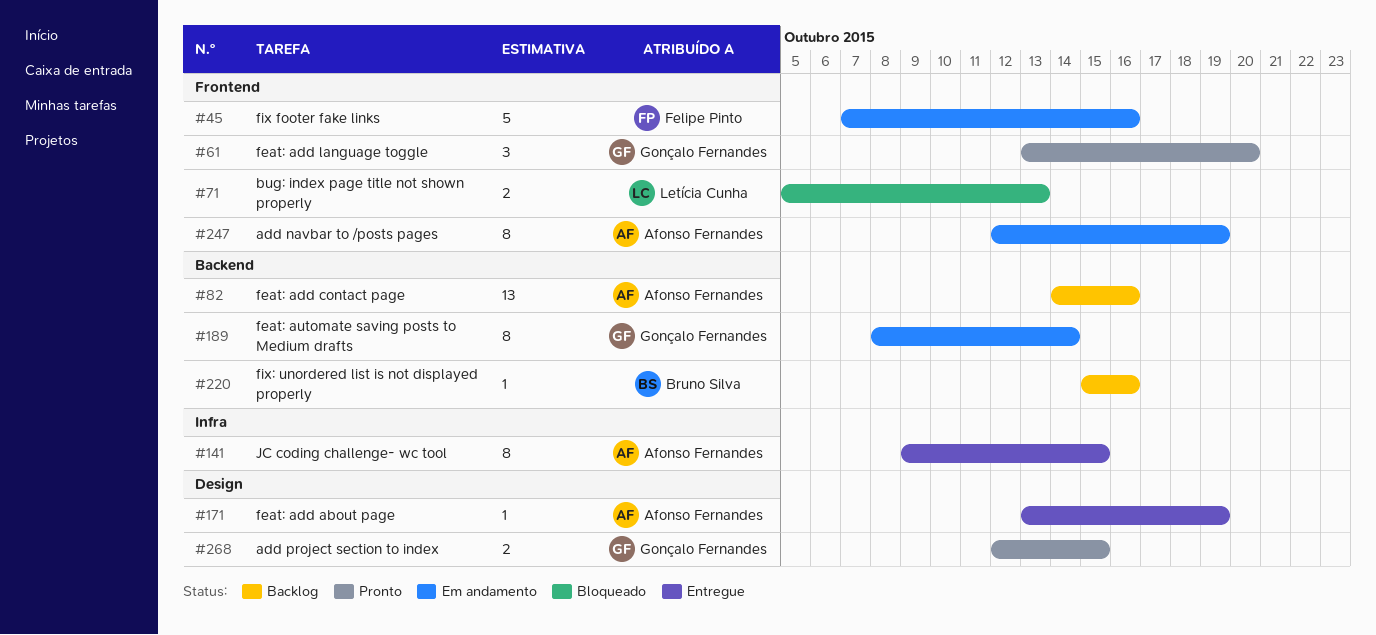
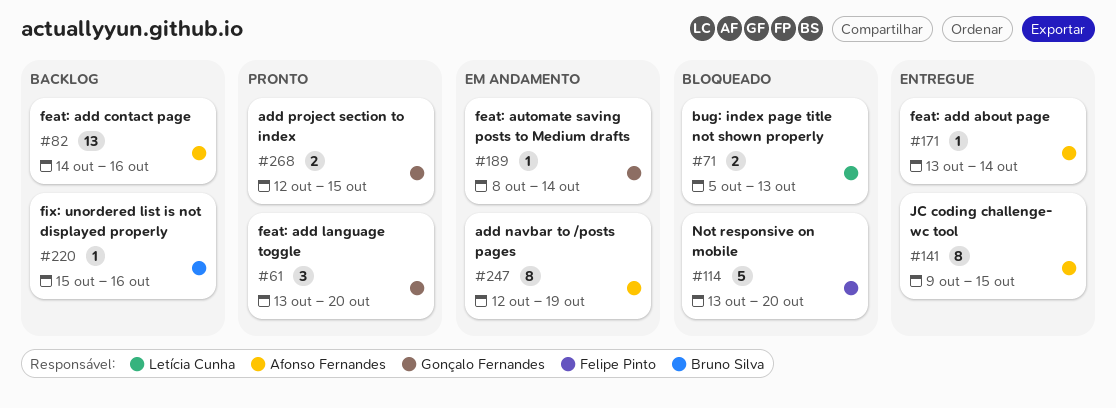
#45: present -> none
#114: none -> present
#171, due: Oct 19 -> Oct 14
#189, estimate: 8 -> 1

